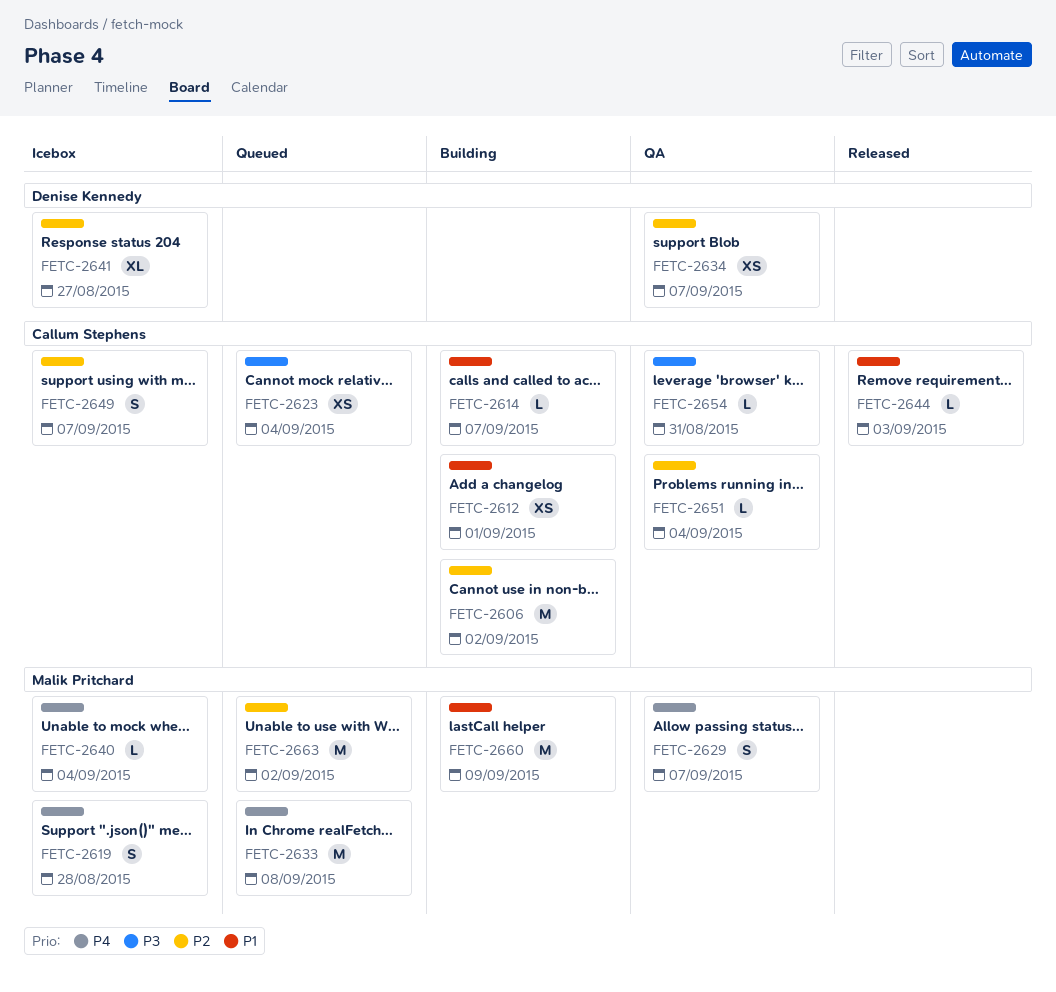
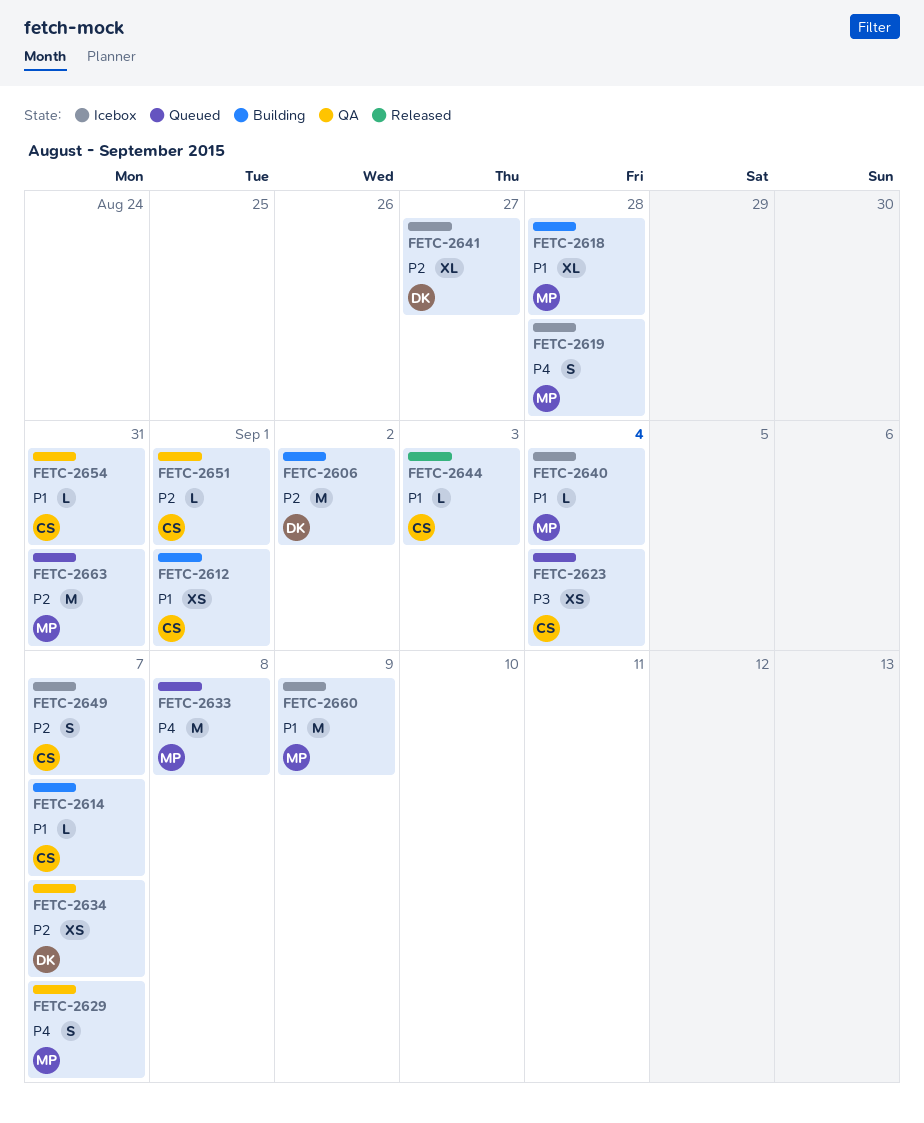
FETC-2606, owner: Callum Stephens -> Denise Kennedy
FETC-2618: none -> present
FETC-2640, priority: P4 -> P1
FETC-2651, due: Sep 4 -> Sep 1
FETC-2654, priority: P3 -> P1
FETC-2660, status: Building -> Icebox
FETC-2663, due: Sep 2 -> Aug 31

